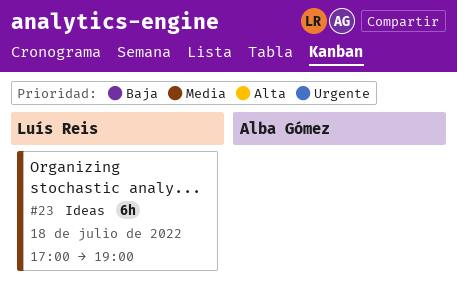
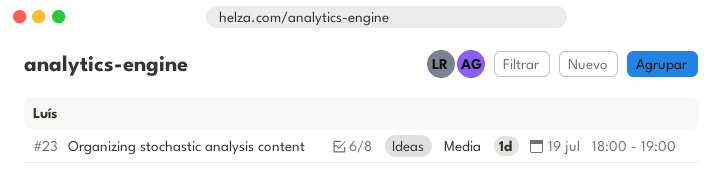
#23, estimate: 6h -> 1d
#23, day: Jul 18 -> Jul 19
#23, begins: 17:00 -> 18:00

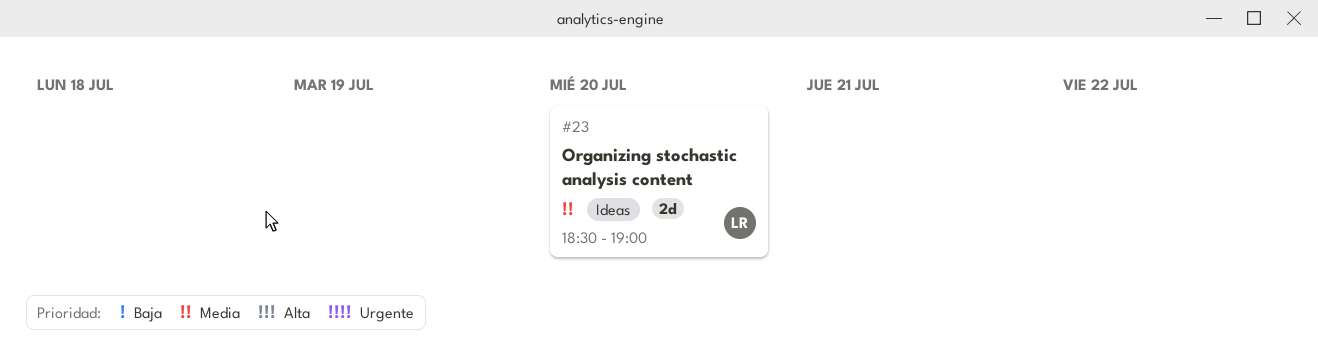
#23, estimate: 1d -> 2d
#23, day: Jul 19 -> Jul 20
#23, begins: 18:00 -> 18:30

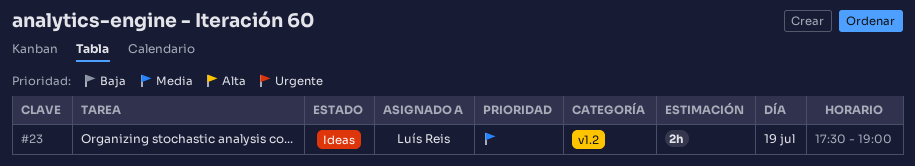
#23, estimate: 2d -> 2h
#23, day: Jul 20 -> Jul 19
#23, begins: 18:30 -> 17:30

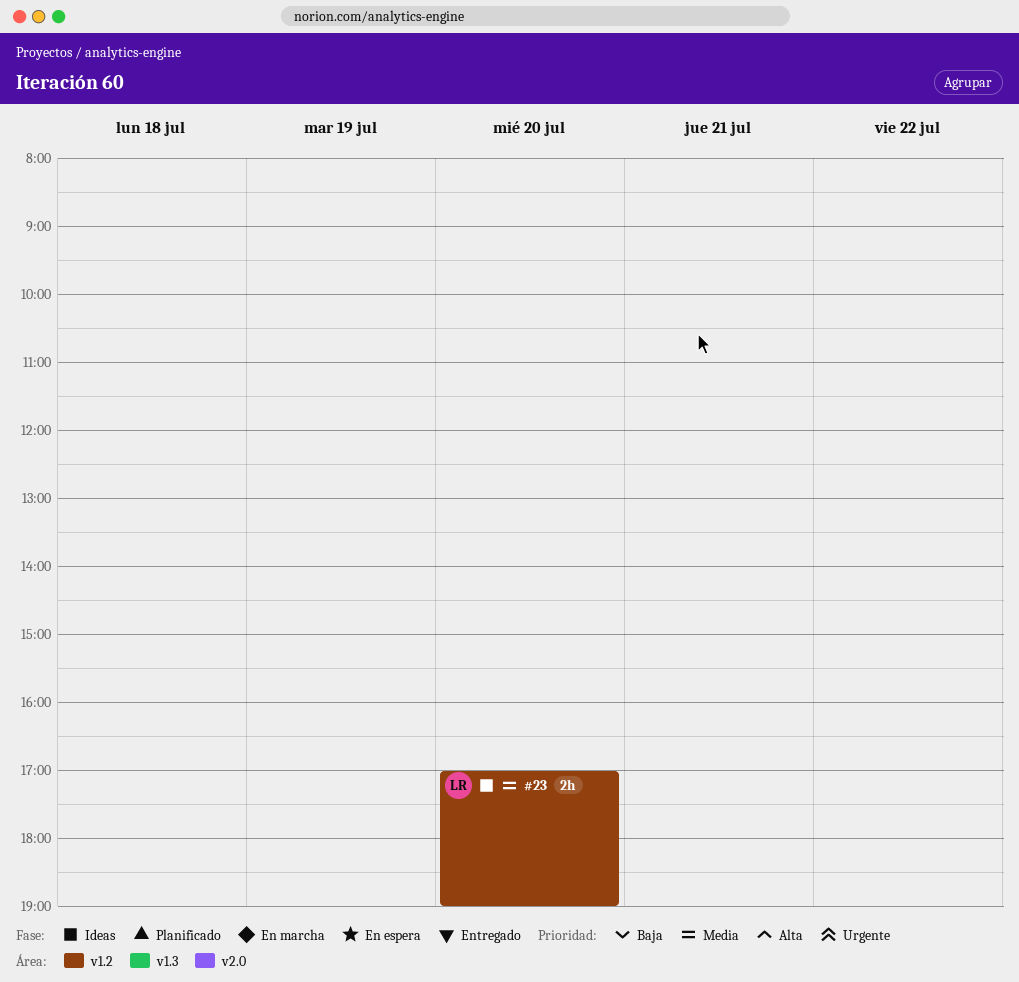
#23, day: Jul 19 -> Jul 20
#23, begins: 17:30 -> 17:00

